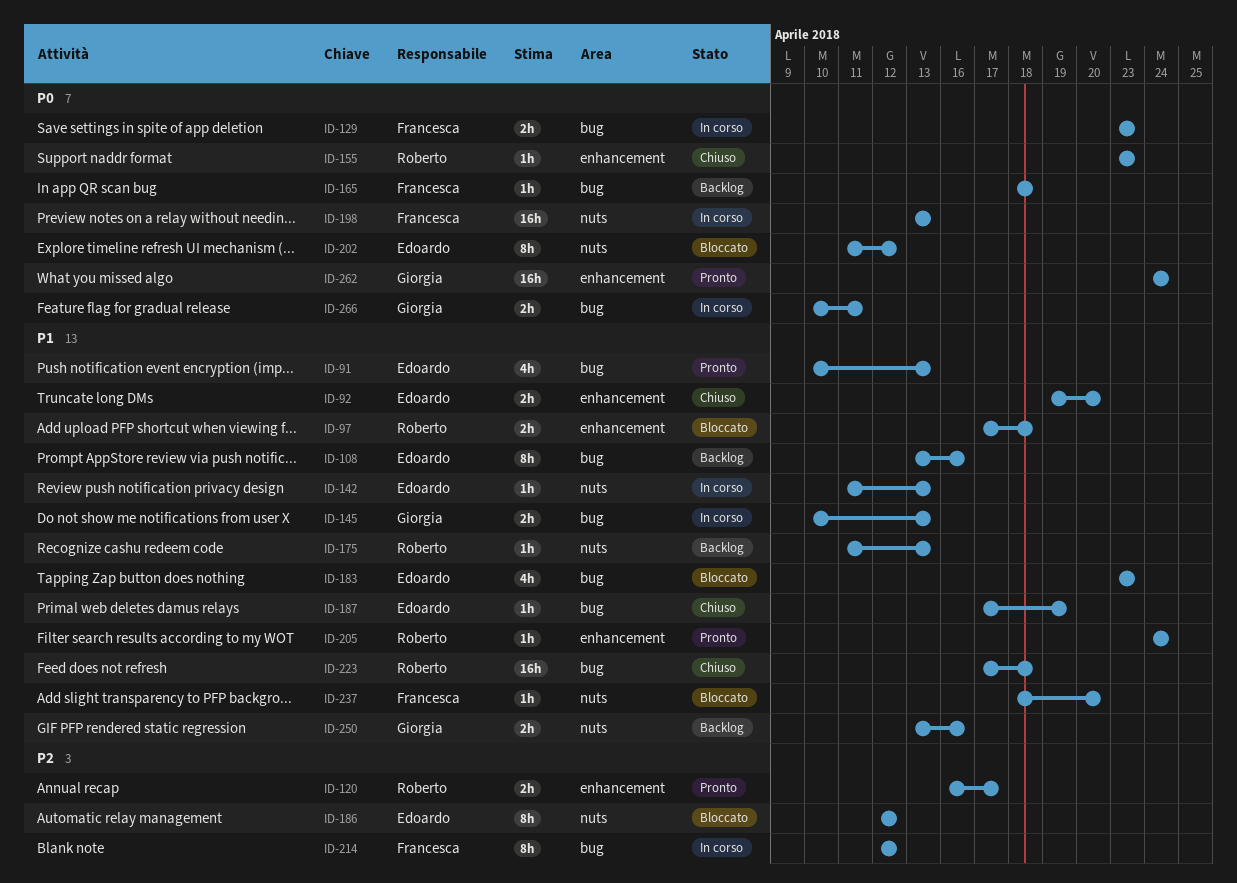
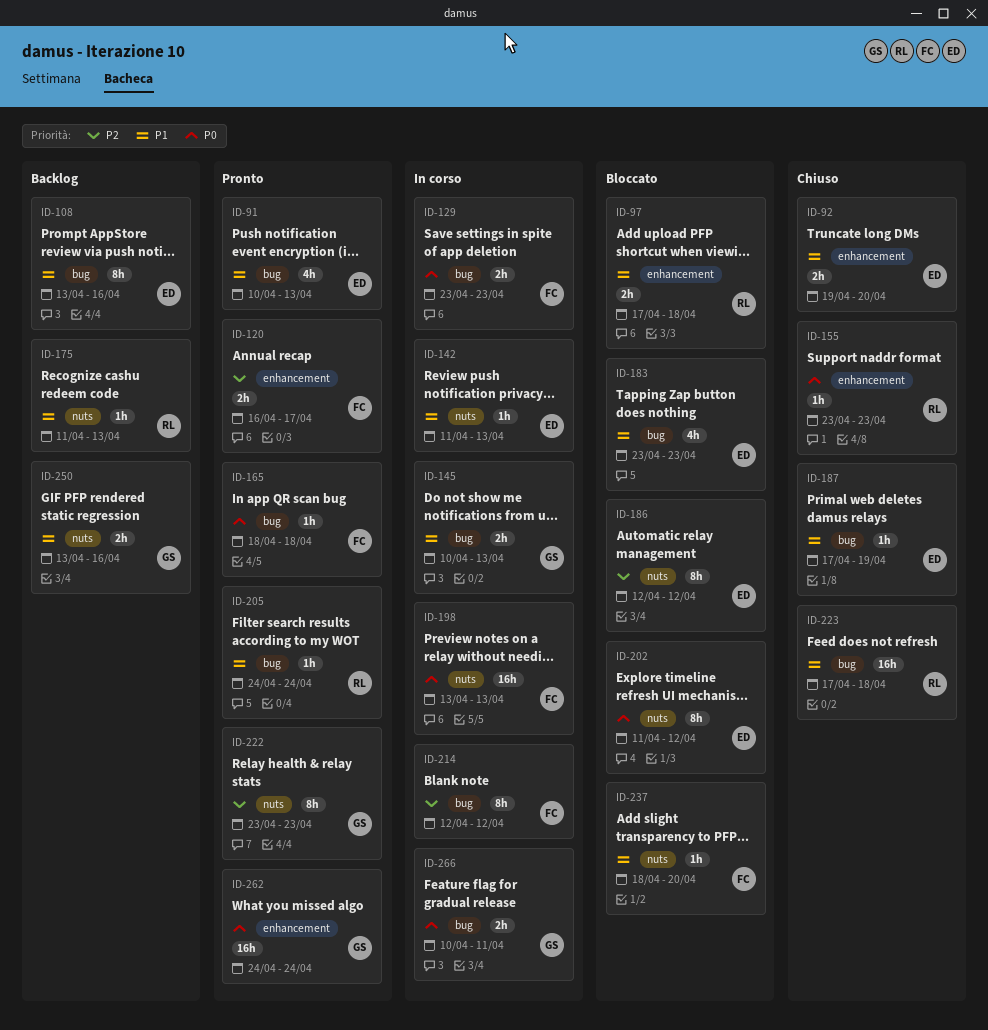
ID-120, owner: Roberto -> Francesca
ID-165, status: Backlog -> Pronto
ID-205, label: enhancement -> bug
ID-222: none -> present

